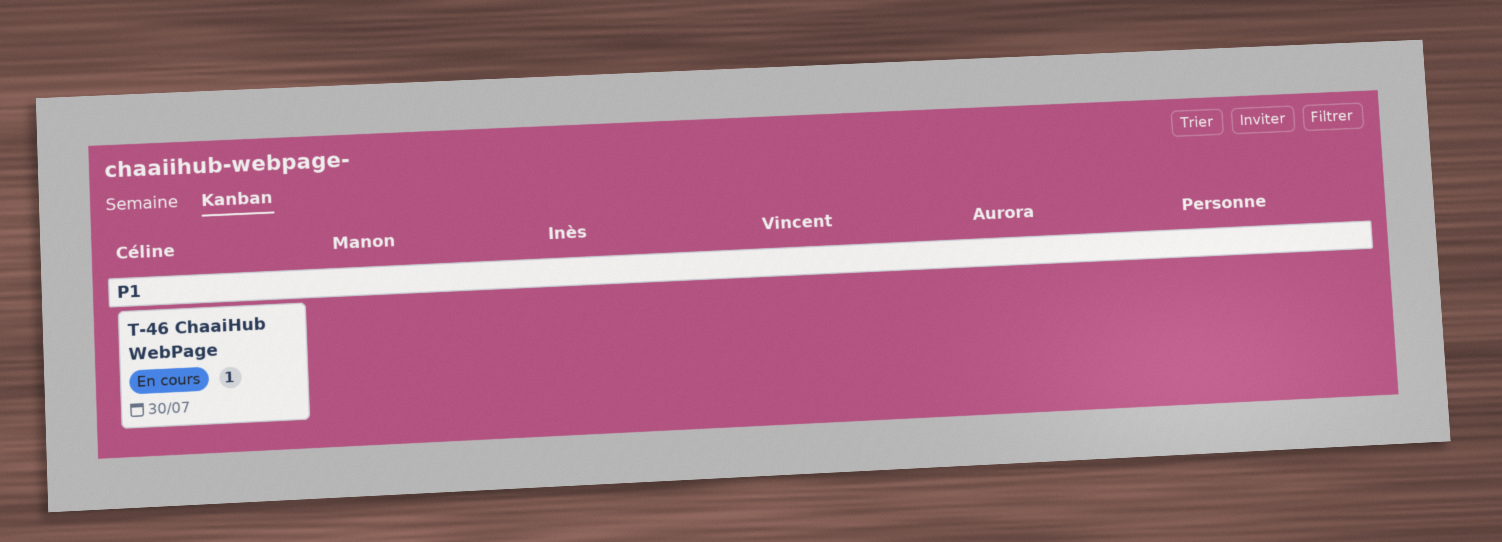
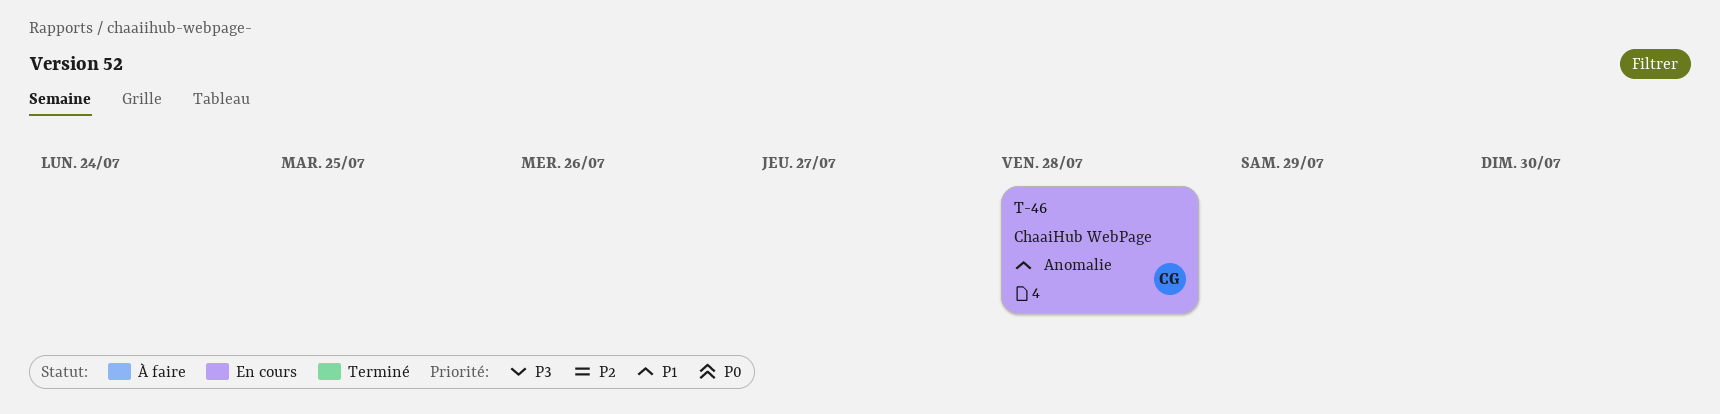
T-46, due: Jul 30 -> Jul 28

